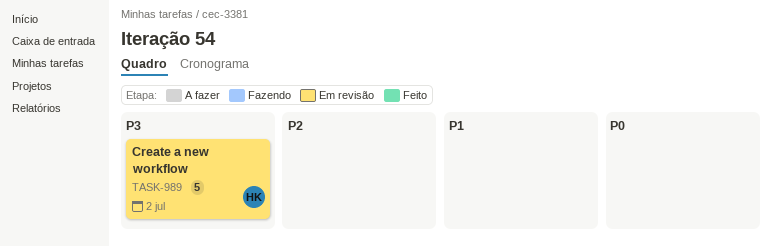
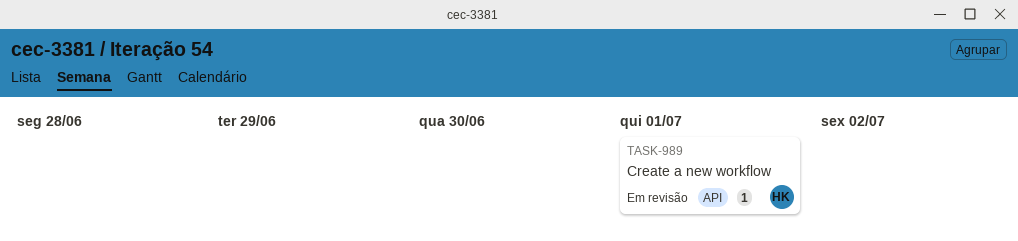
TASK-989, estimate: 5 -> 1
TASK-989, due: Jul 2 -> Jul 1

